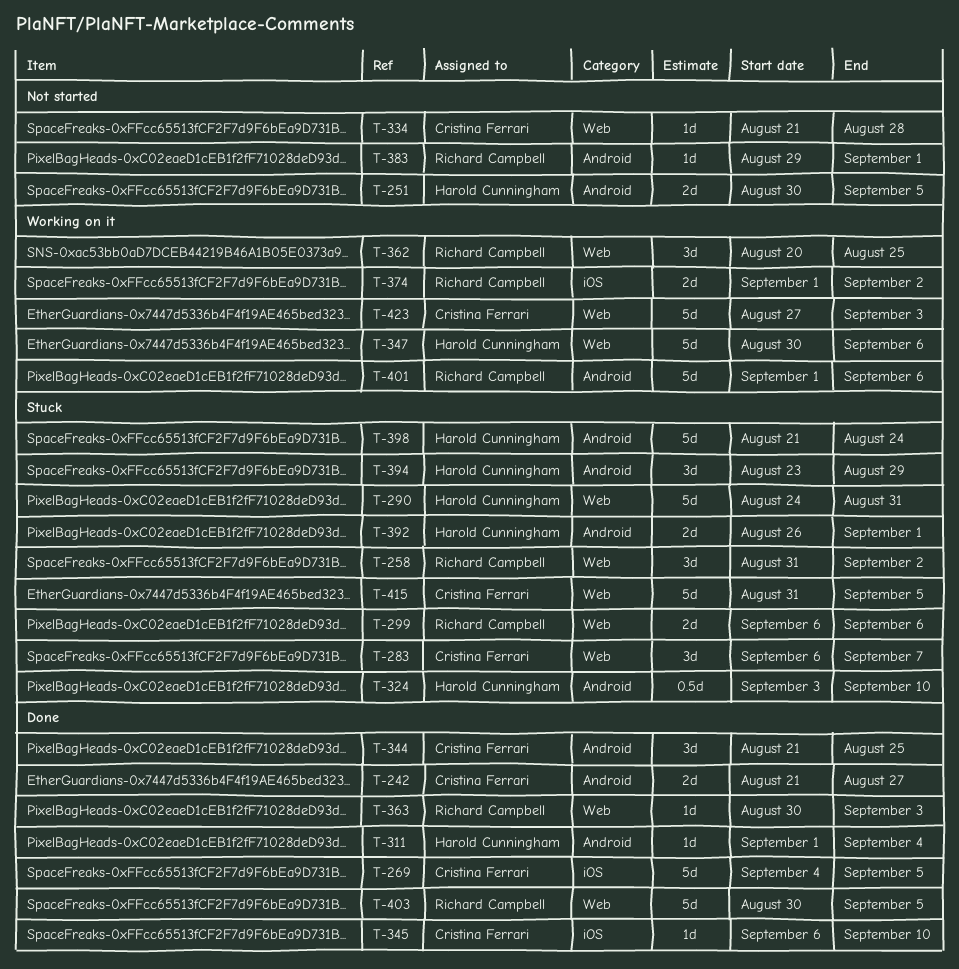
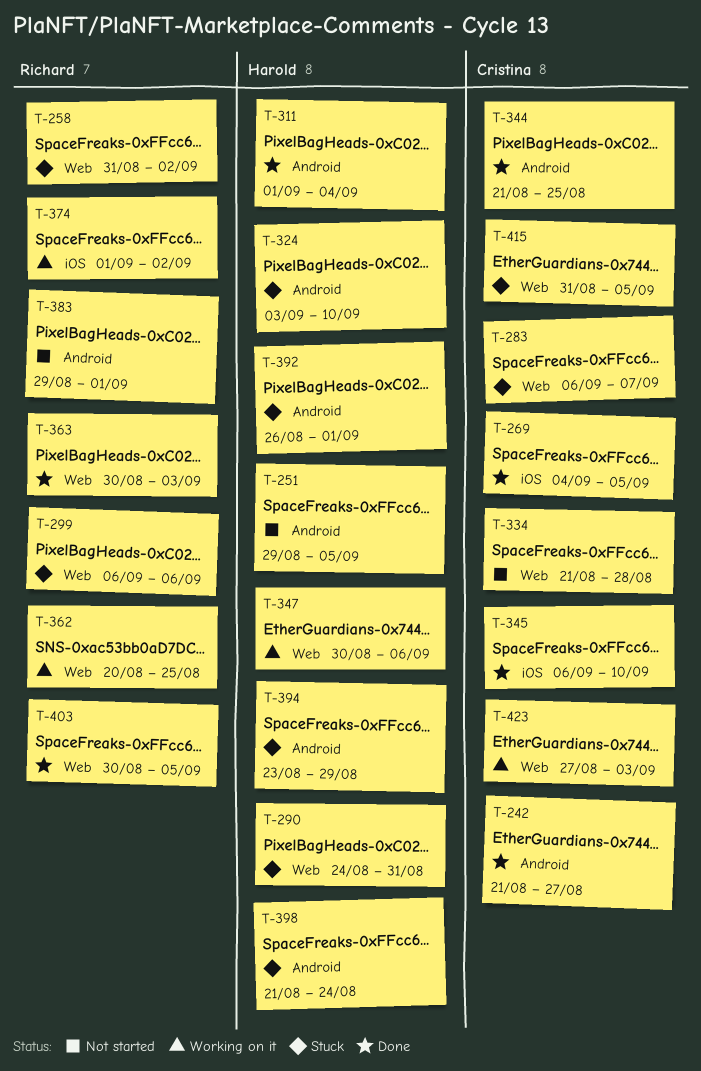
T-251, start: Aug 30 -> Aug 29
T-401: present -> none

